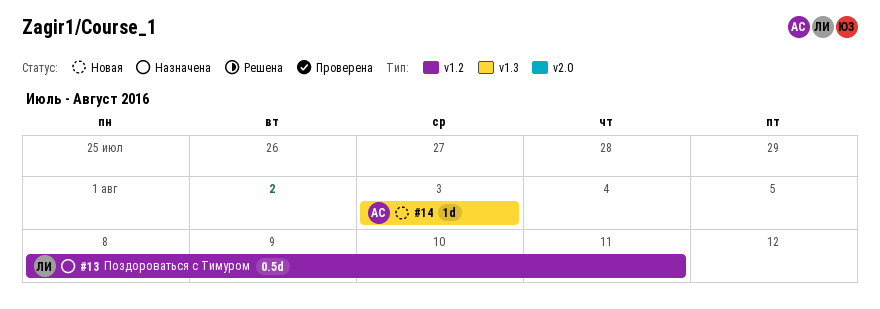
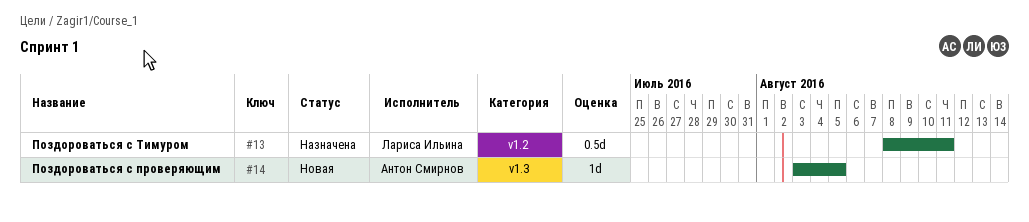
#14, due: Aug 3 -> Aug 5

